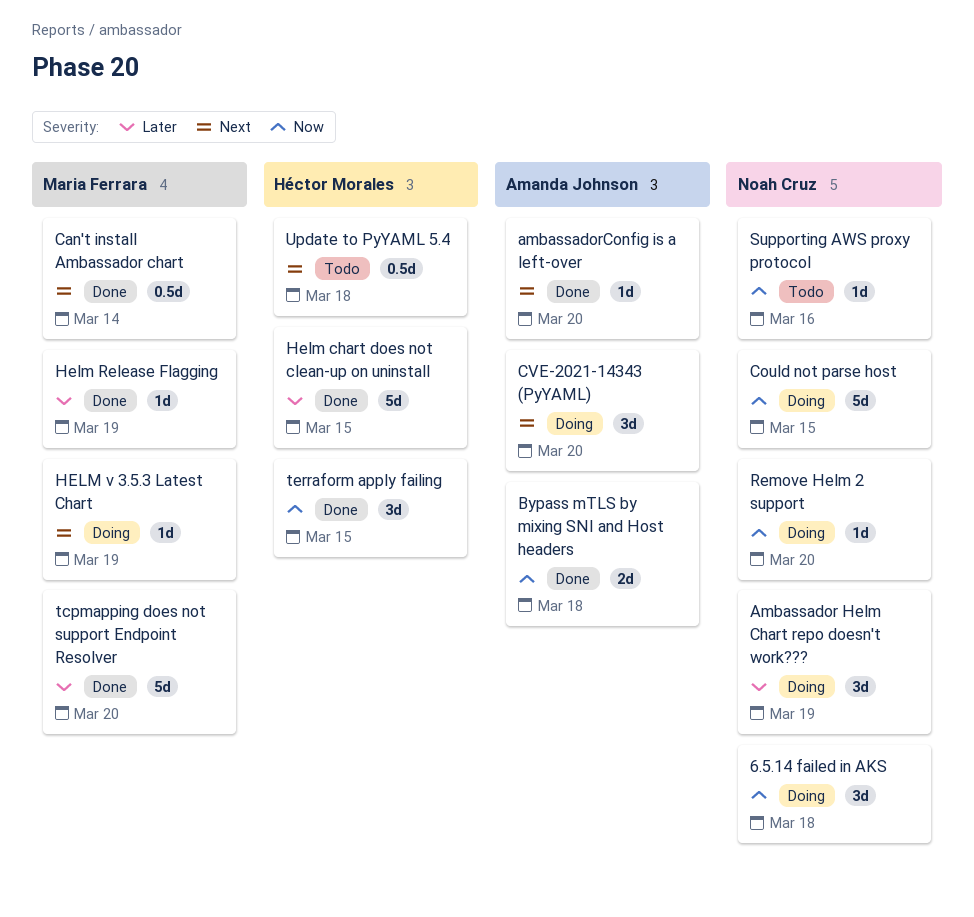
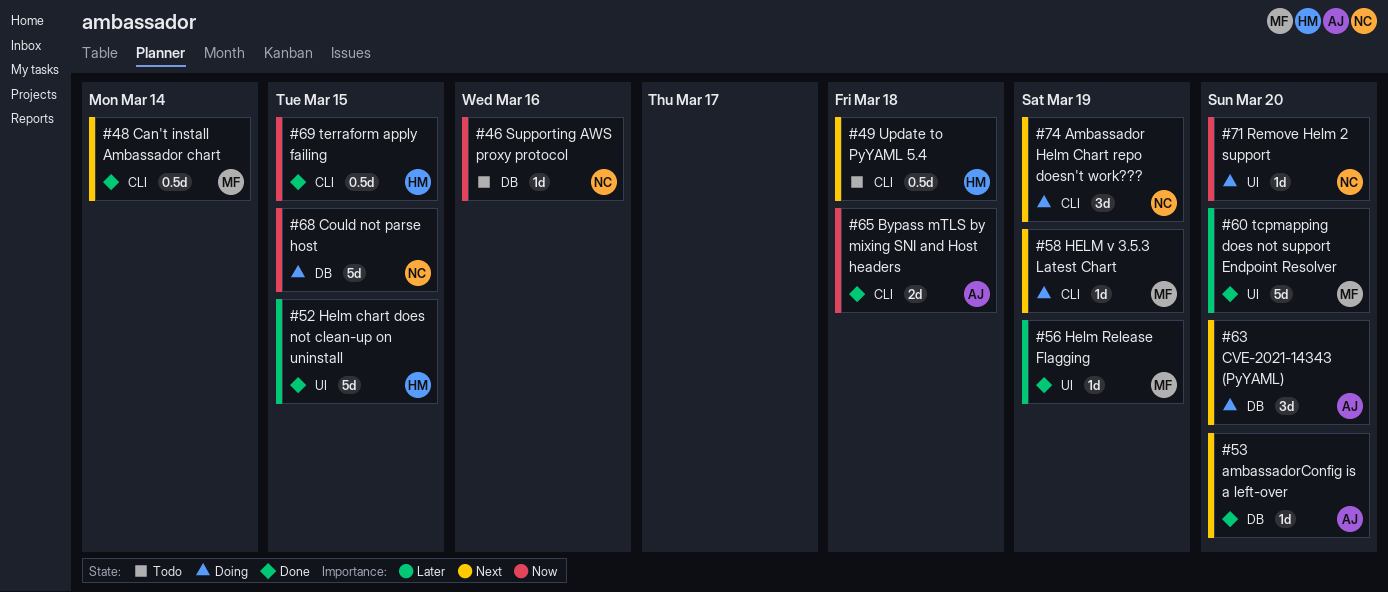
6.5.14 failed in AKS: present -> none
Ambassador Helm Chart repo doesn't work???, priority: Later -> Next
terraform apply failing, estimate: 3d -> 0.5d

